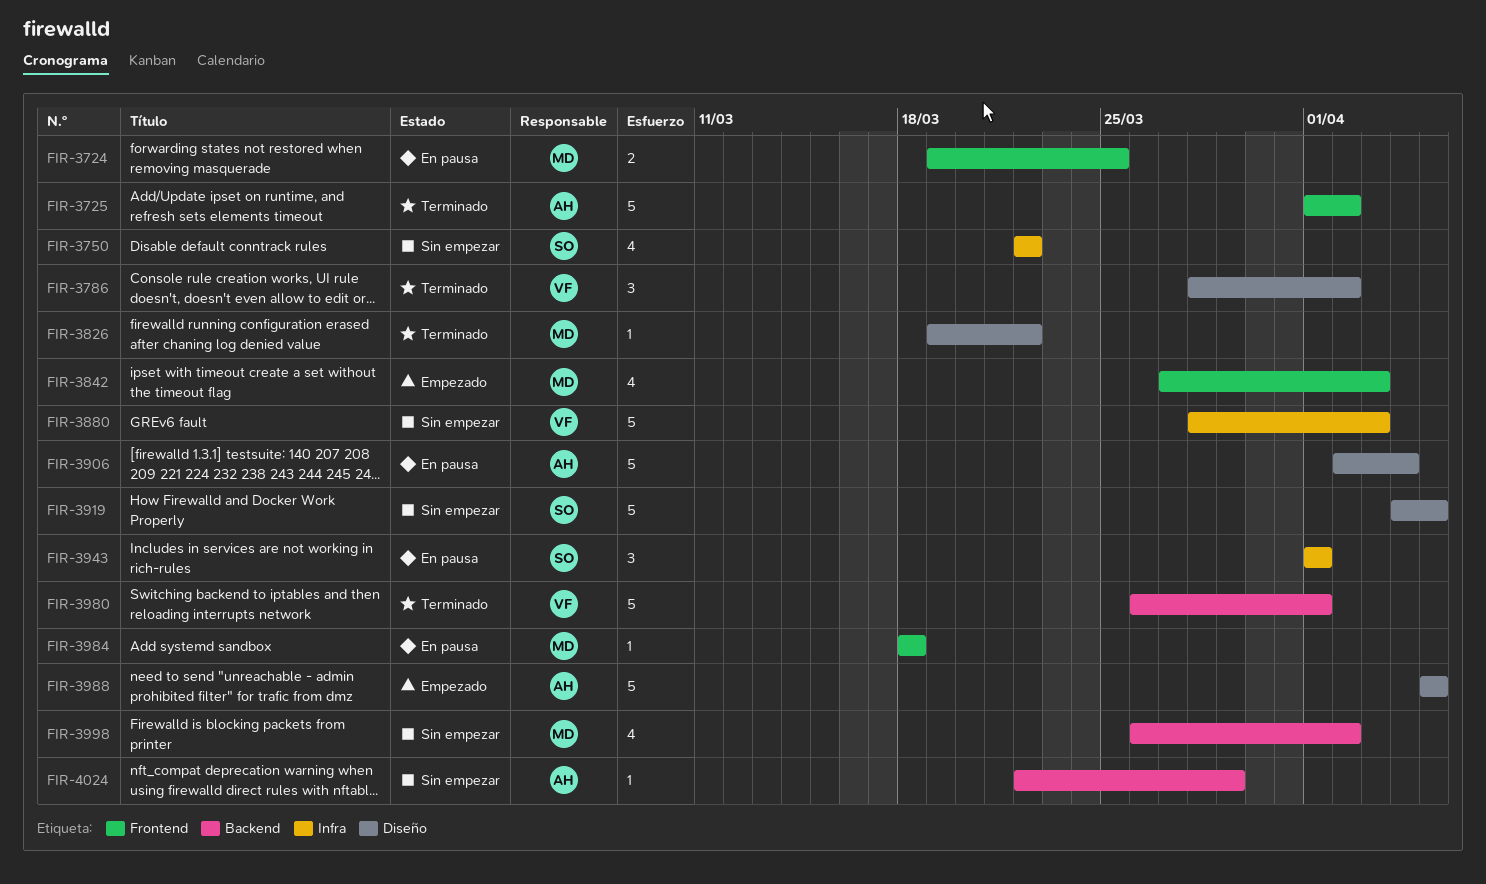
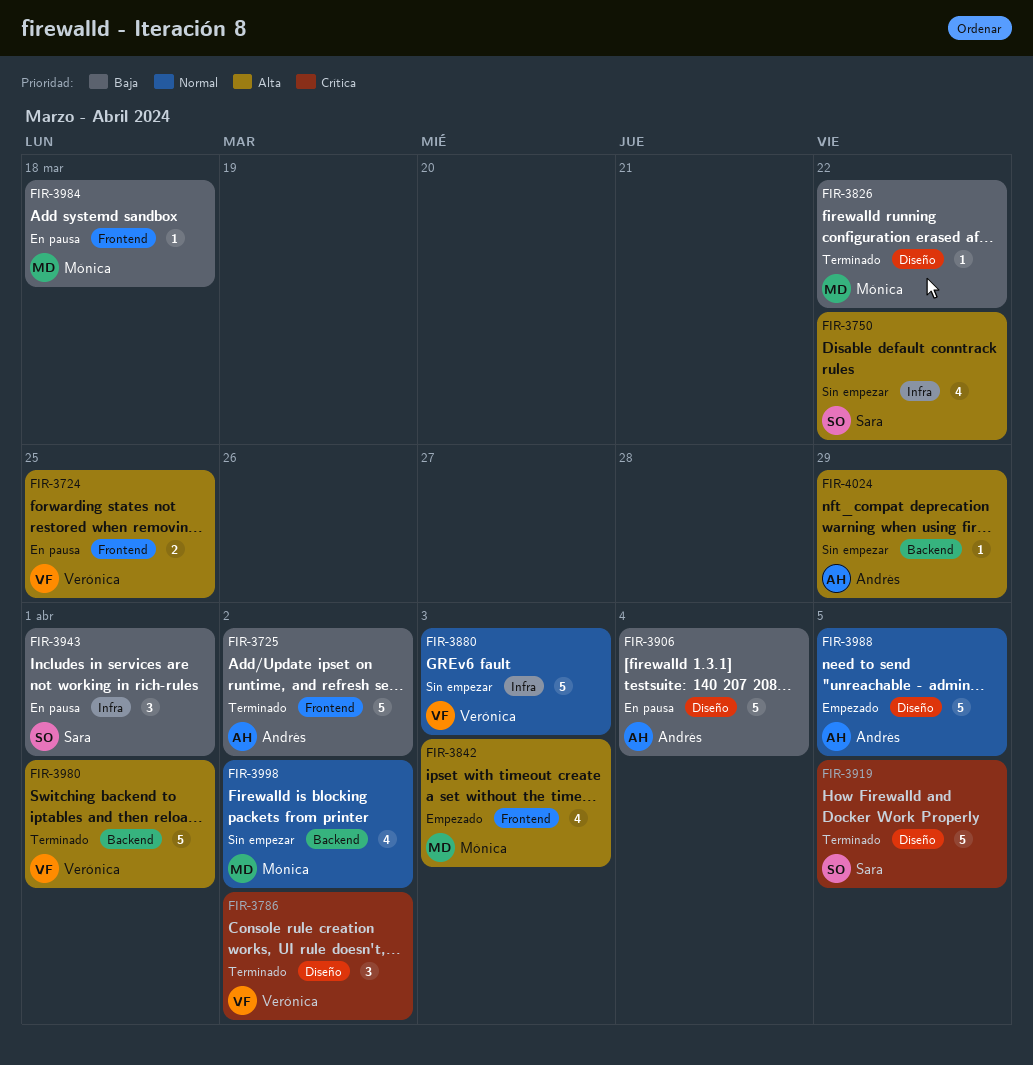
FIR-3724, owner: Mónica -> Verónica
FIR-3919, status: Sin empezar -> Terminado

